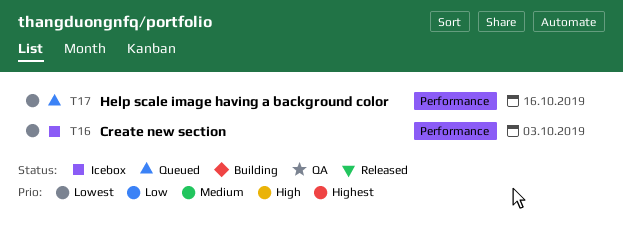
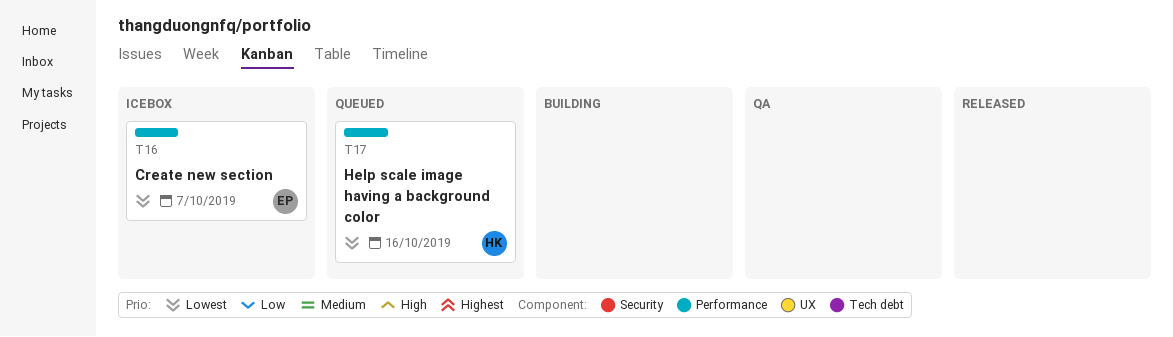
T16, due: Oct 3 -> Oct 7

